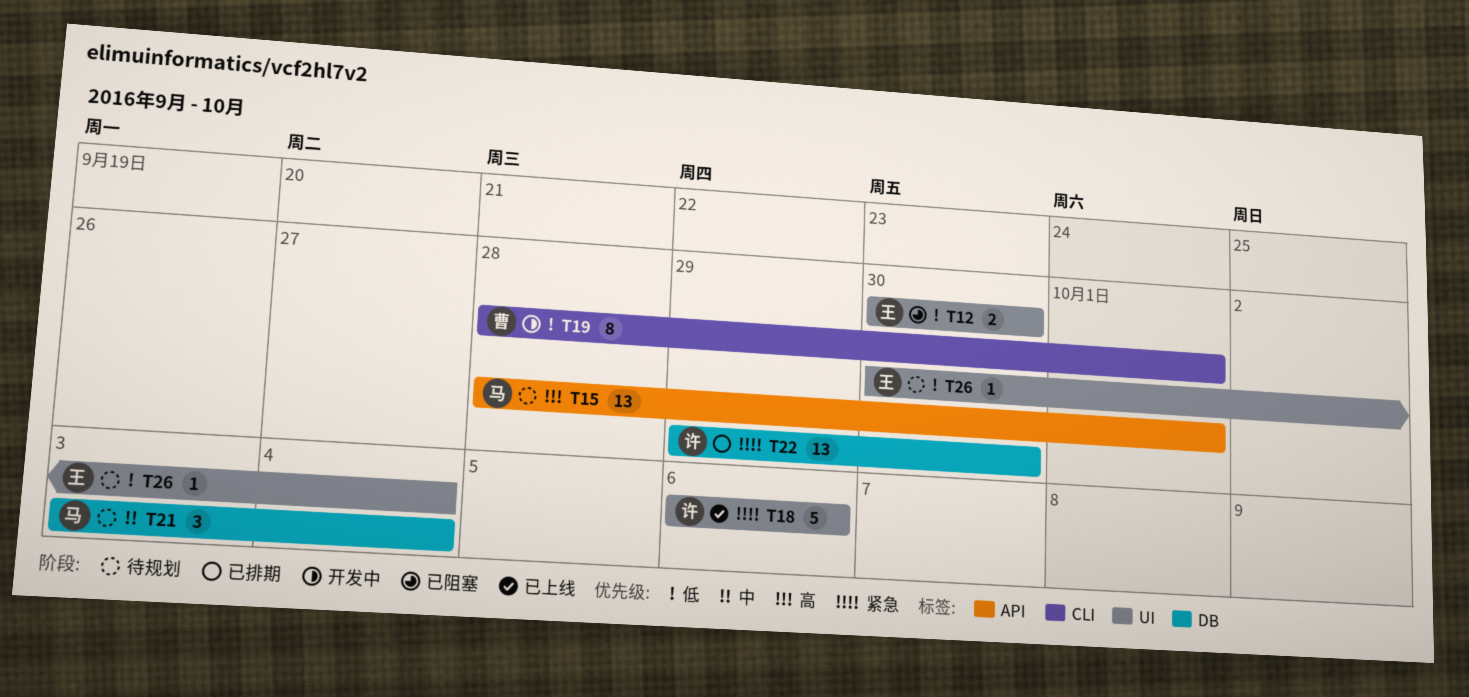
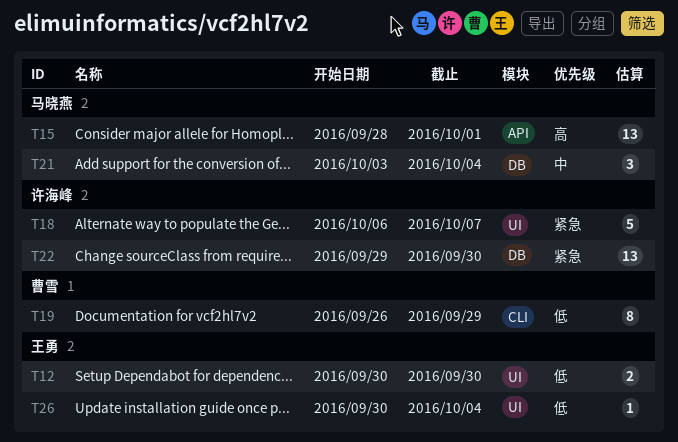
T18, due: Oct 6 -> Oct 7
T19, start: Sep 28 -> Sep 26
T19, due: Oct 1 -> Sep 29

